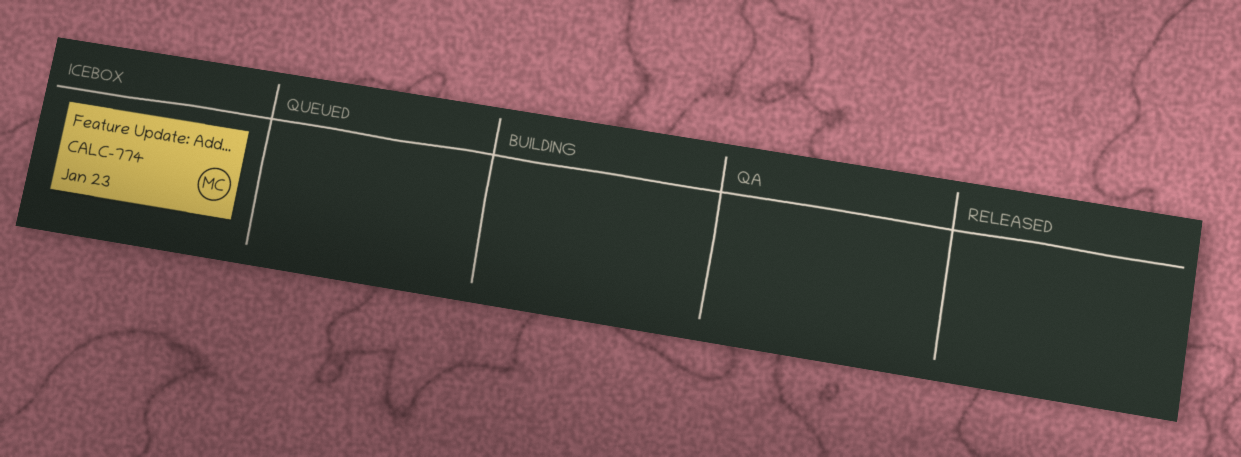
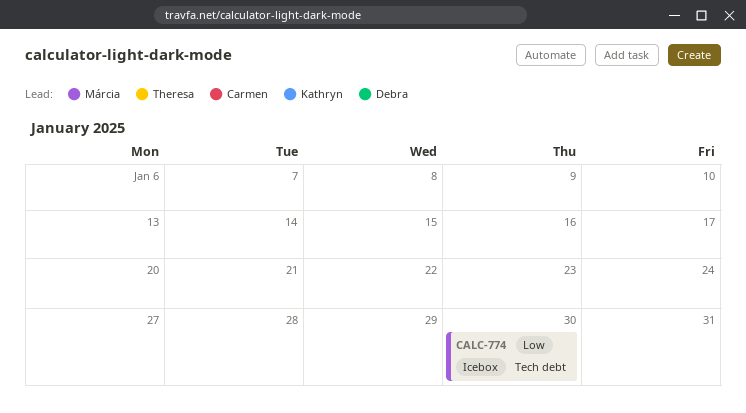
CALC-774, due: Jan 23 -> Jan 30

